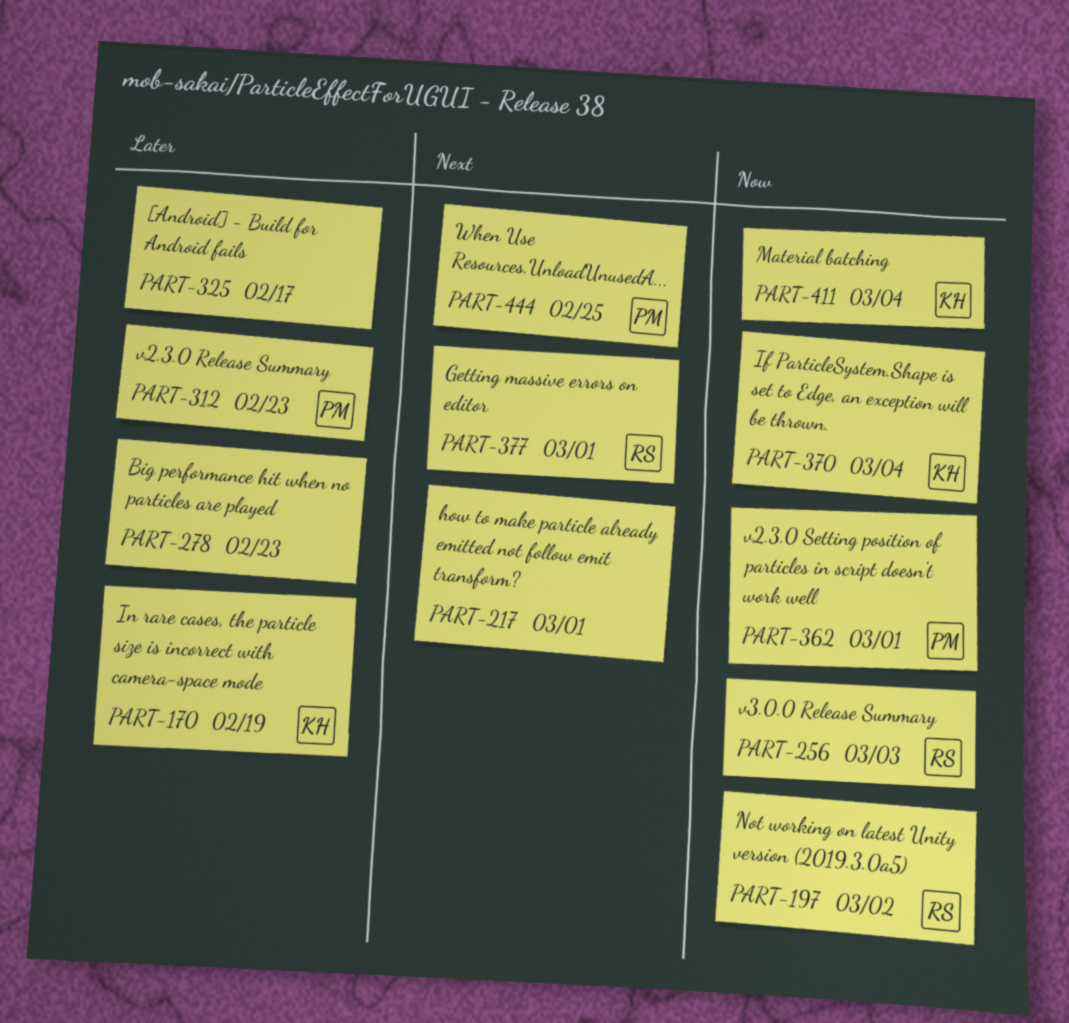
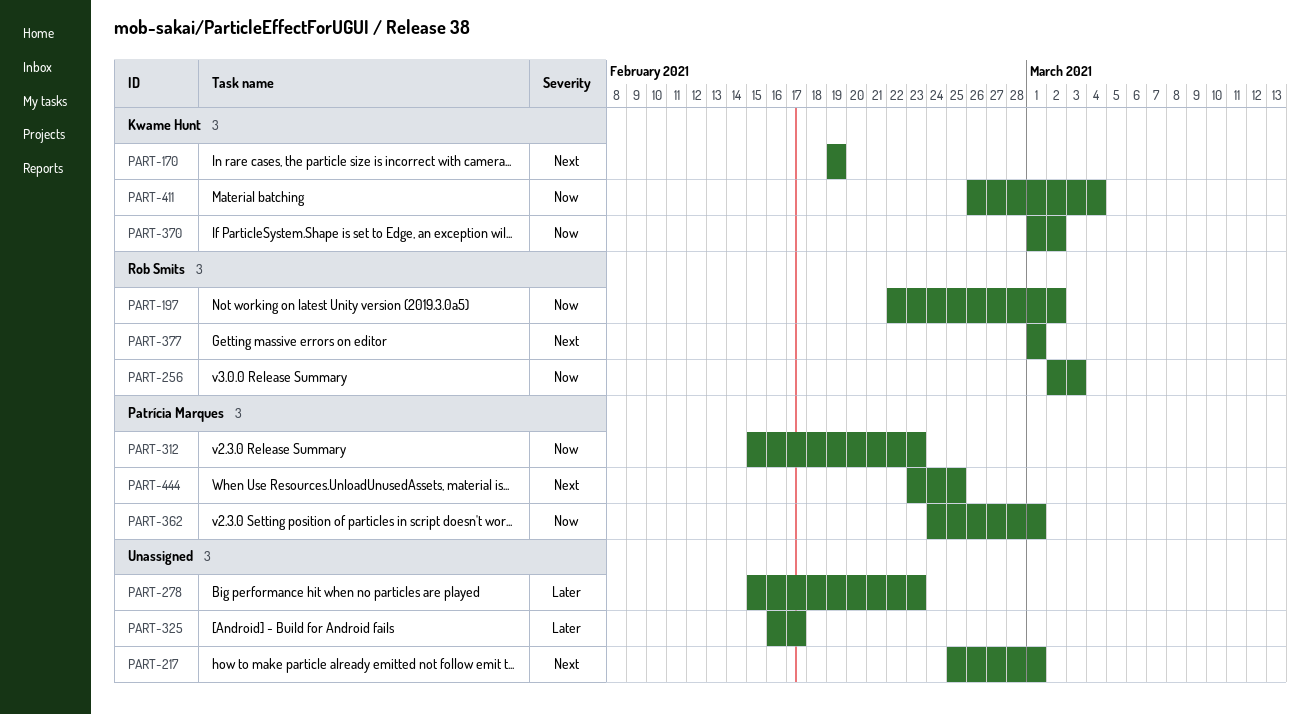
PART-170, priority: Later -> Next
PART-312, priority: Later -> Now
PART-370, due: Mar 4 -> Mar 2

